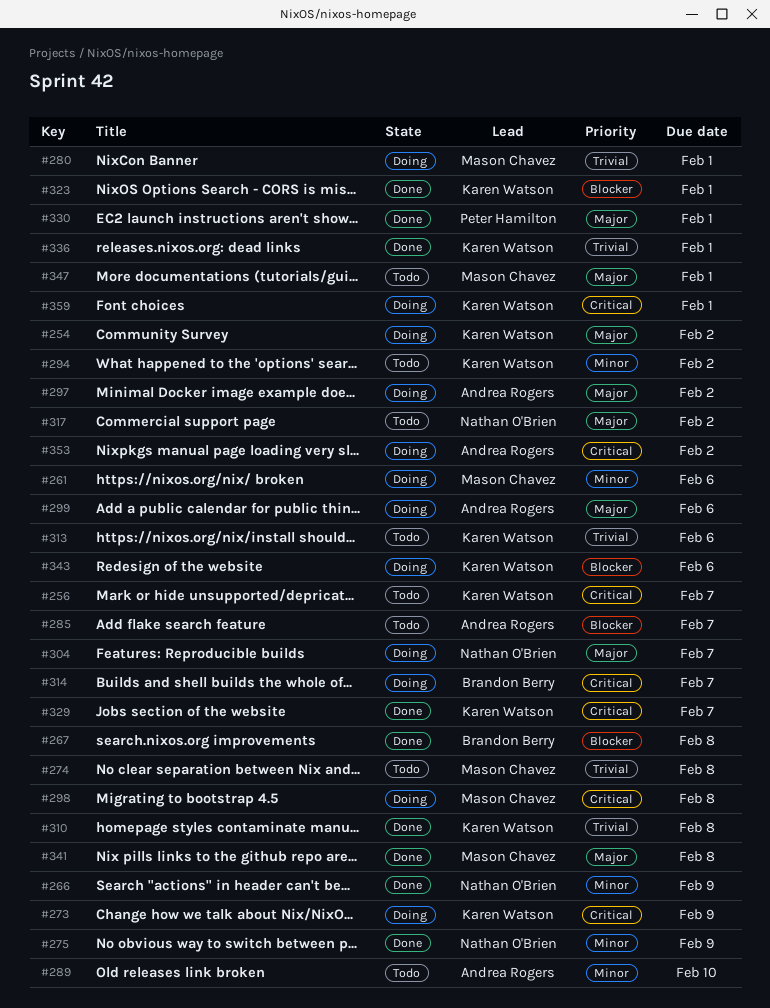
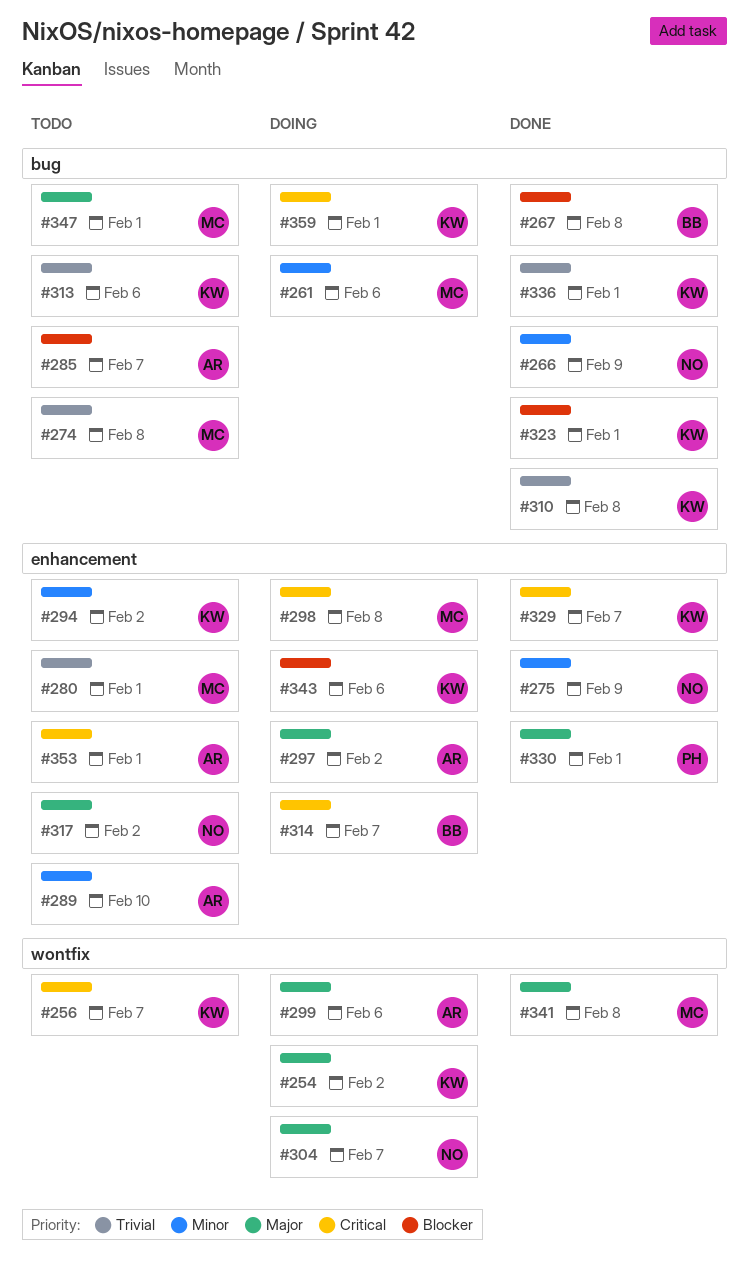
#273: present -> none
#280, status: Doing -> Todo
#353, status: Doing -> Todo
#353, due: Feb 2 -> Feb 1

